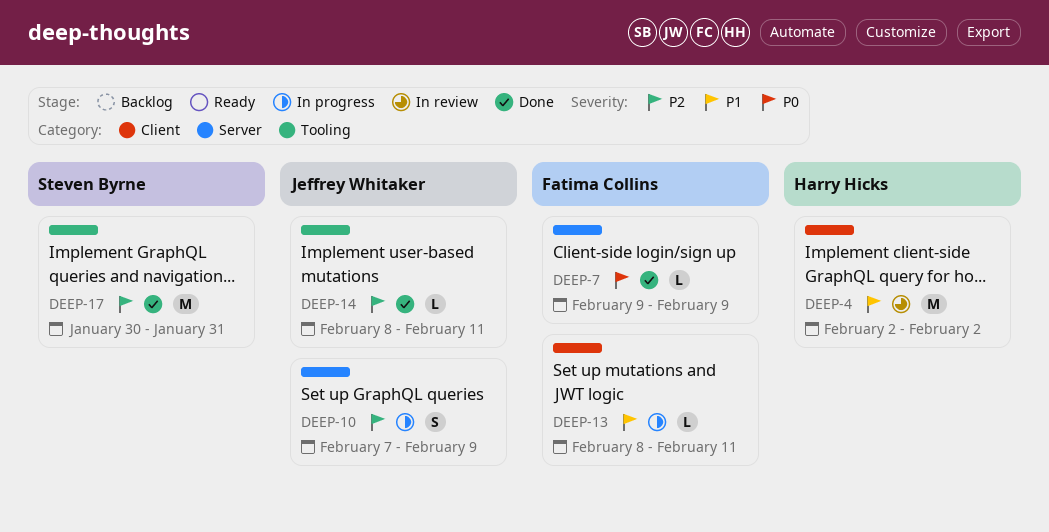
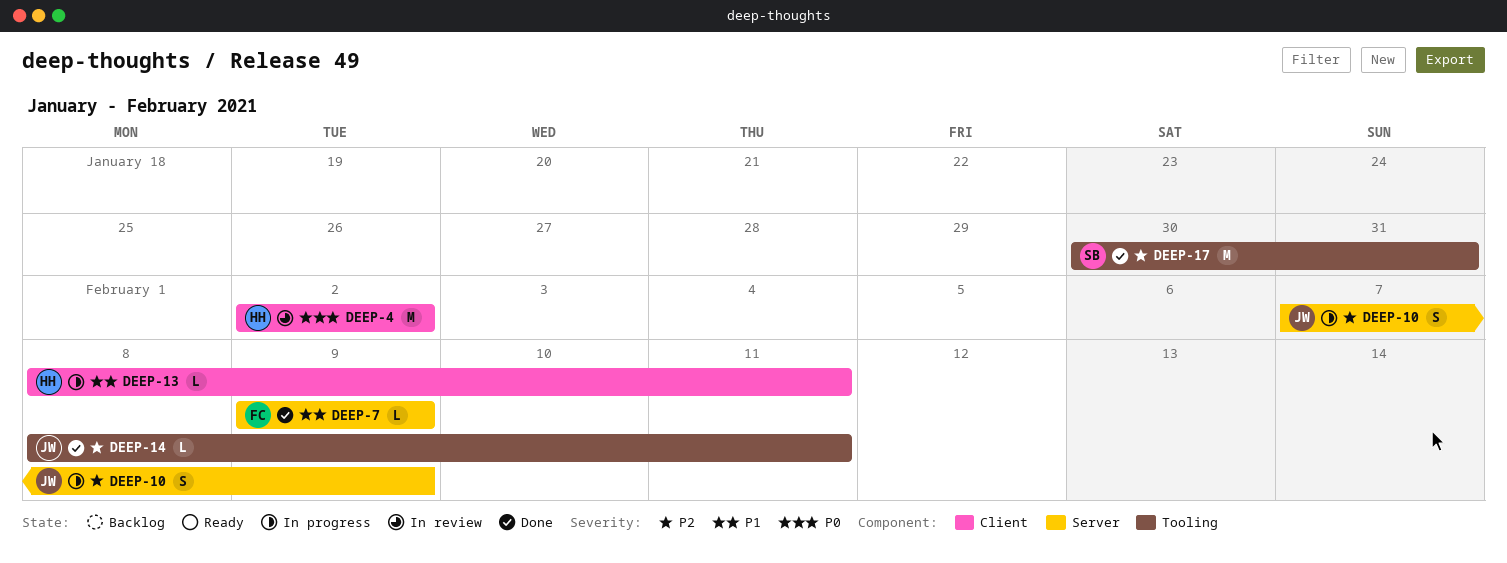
DEEP-4, priority: P1 -> P0
DEEP-7, priority: P0 -> P1
DEEP-13, owner: Fatima Collins -> Harry Hicks

